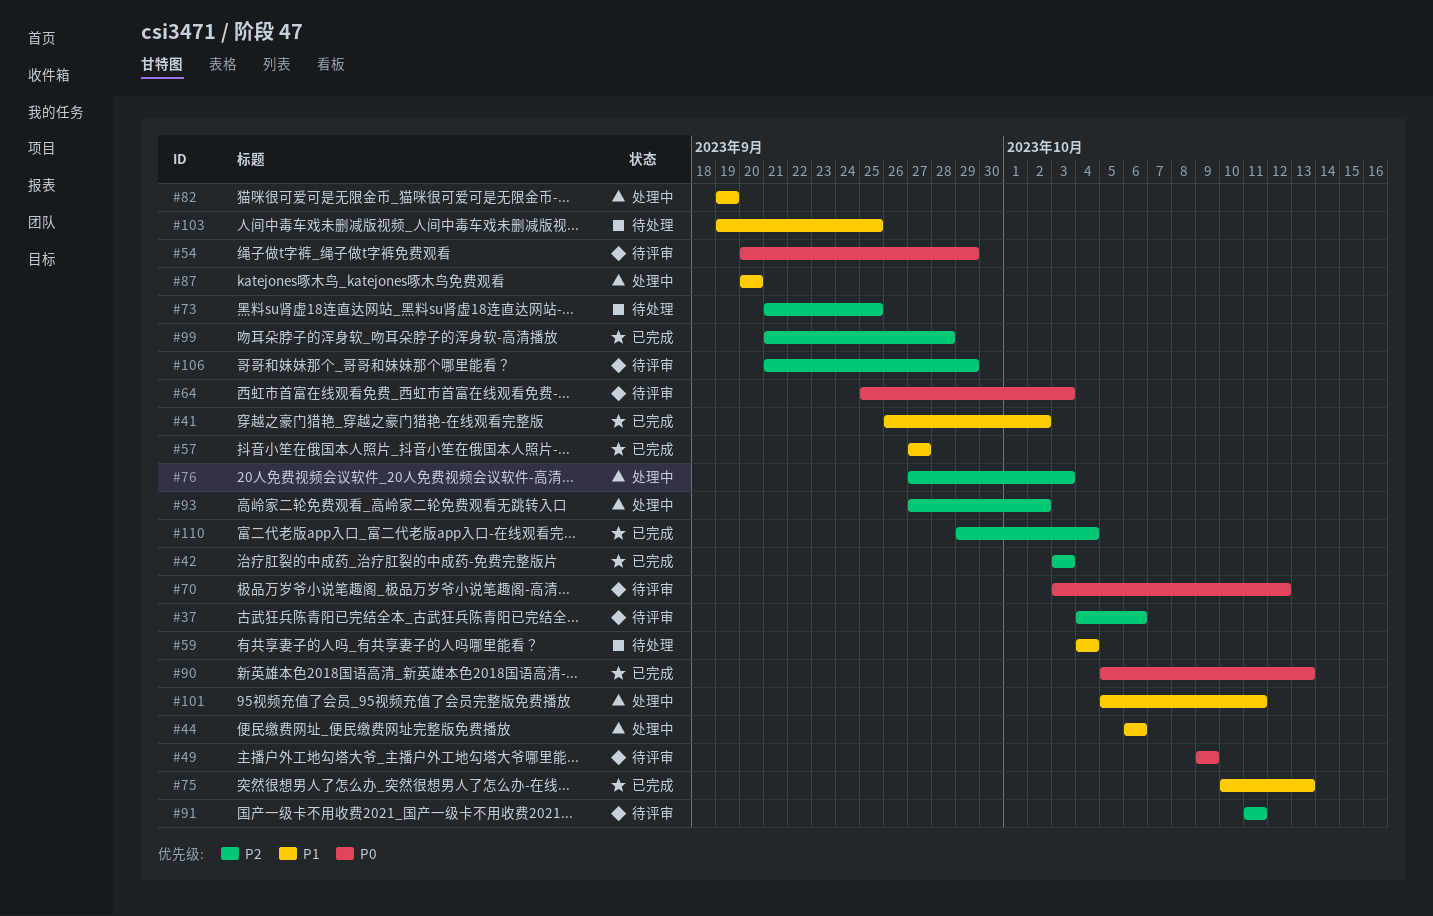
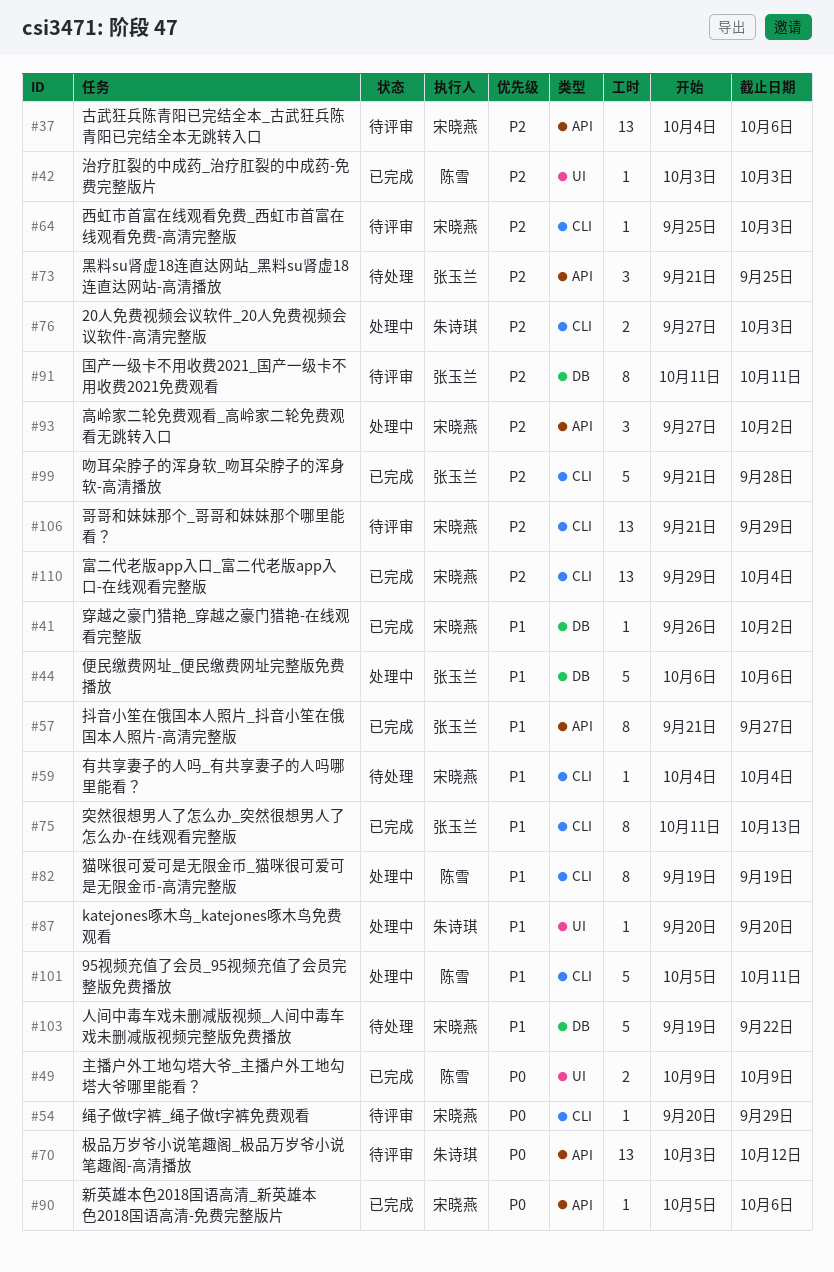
#49, status: 待评审 -> 已完成
#57, start: Sep 27 -> Sep 21
#64, priority: P0 -> P2
#75, start: Oct 10 -> Oct 11
#90, due: Oct 13 -> Oct 6
#103, due: Sep 25 -> Sep 22

